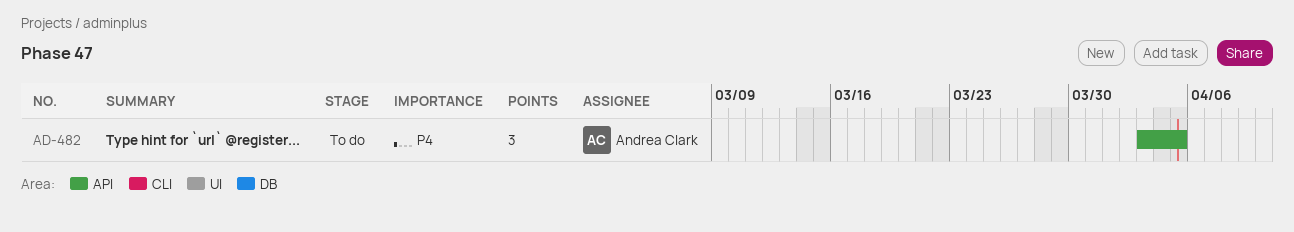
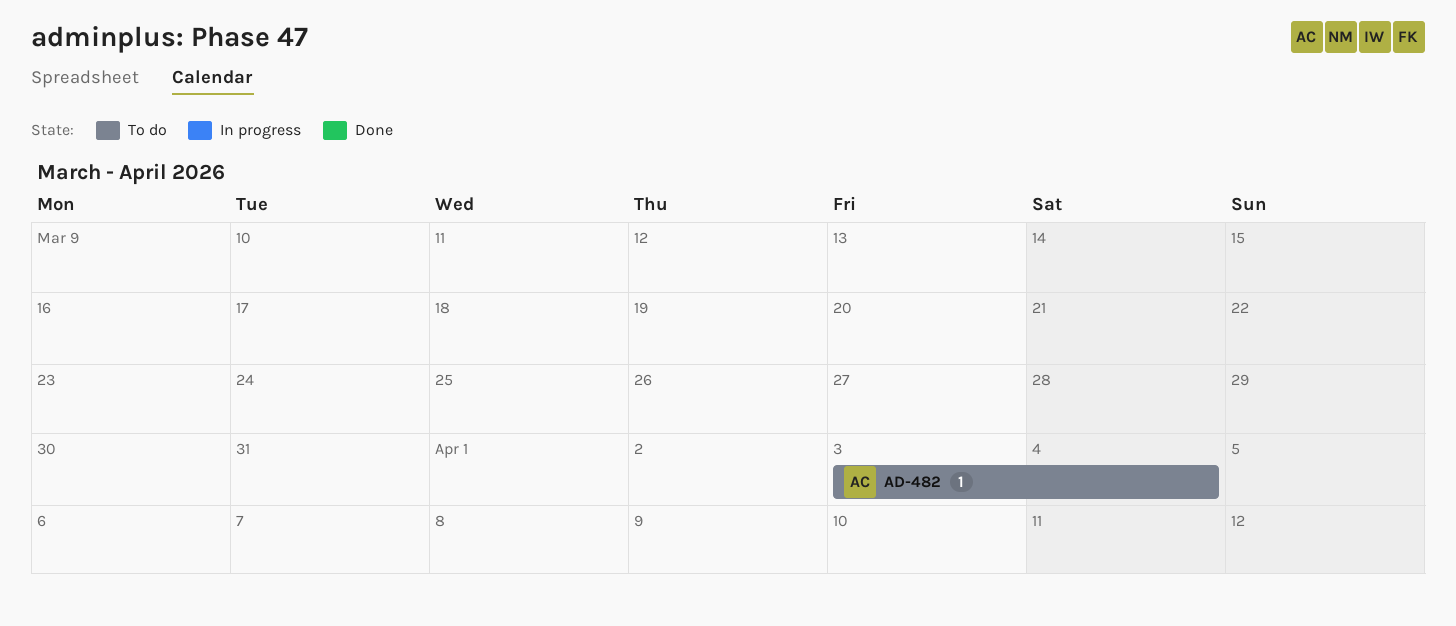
AD-482, estimate: 3 -> 1
AD-482, due: Apr 5 -> Apr 4

